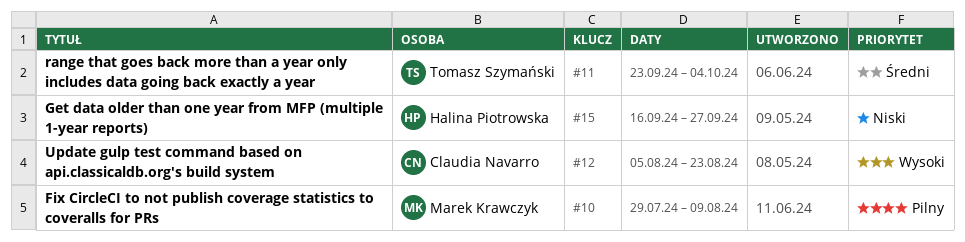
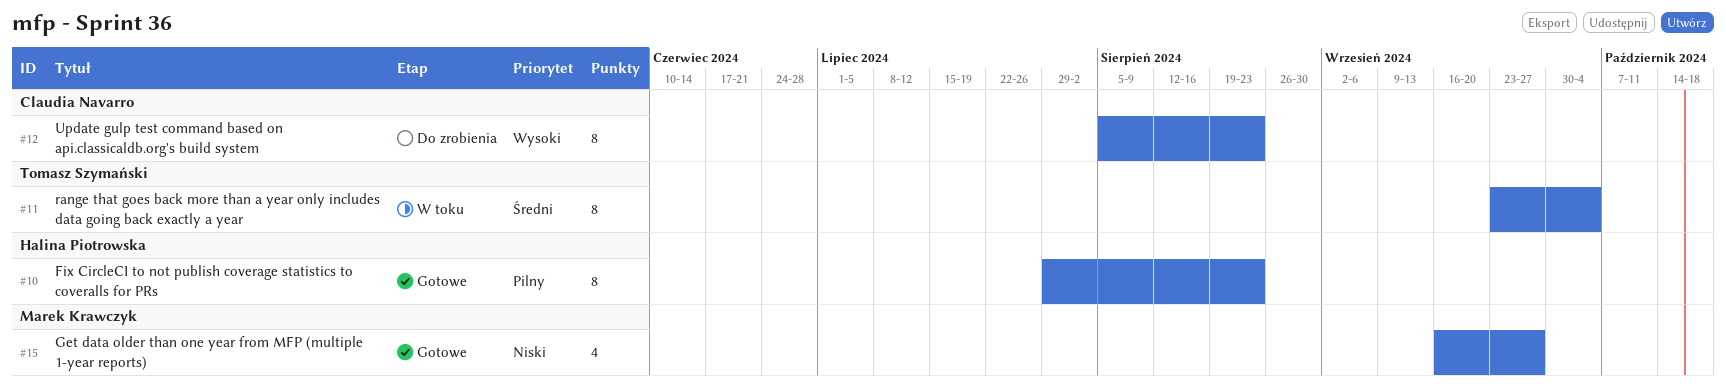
#10, owner: Marek Krawczyk -> Halina Piotrowska
#10, due: Aug 9 -> Aug 23
#15, owner: Halina Piotrowska -> Marek Krawczyk

